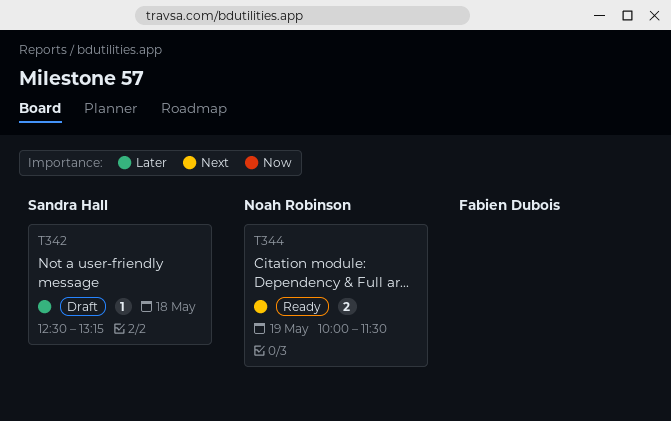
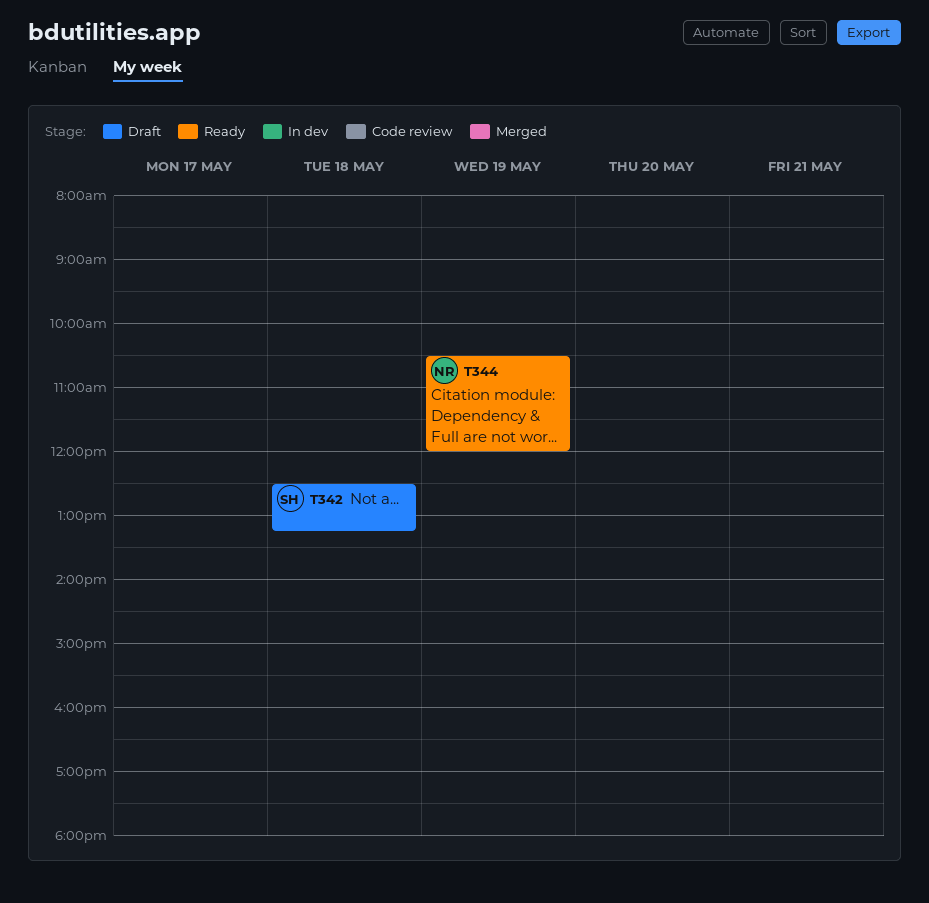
T344, begins: 10:00 -> 10:30
T344, ends: 11:30 -> 12:00

